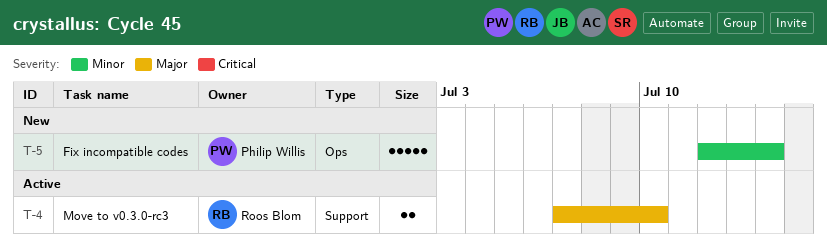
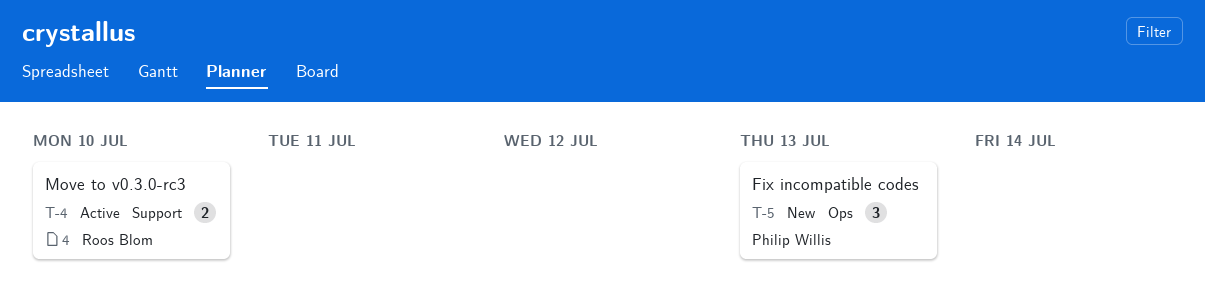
T-5, estimate: 5 -> 3
T-5, due: Jul 14 -> Jul 13

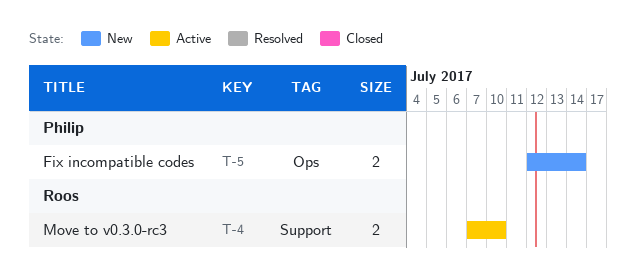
T-5, estimate: 3 -> 2
T-5, due: Jul 13 -> Jul 14

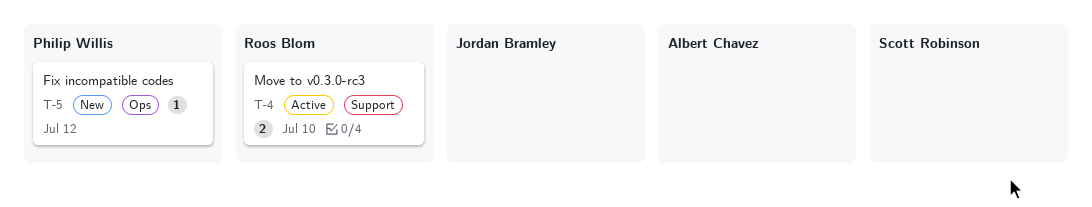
T-5, estimate: 2 -> 1
T-5, due: Jul 14 -> Jul 12

